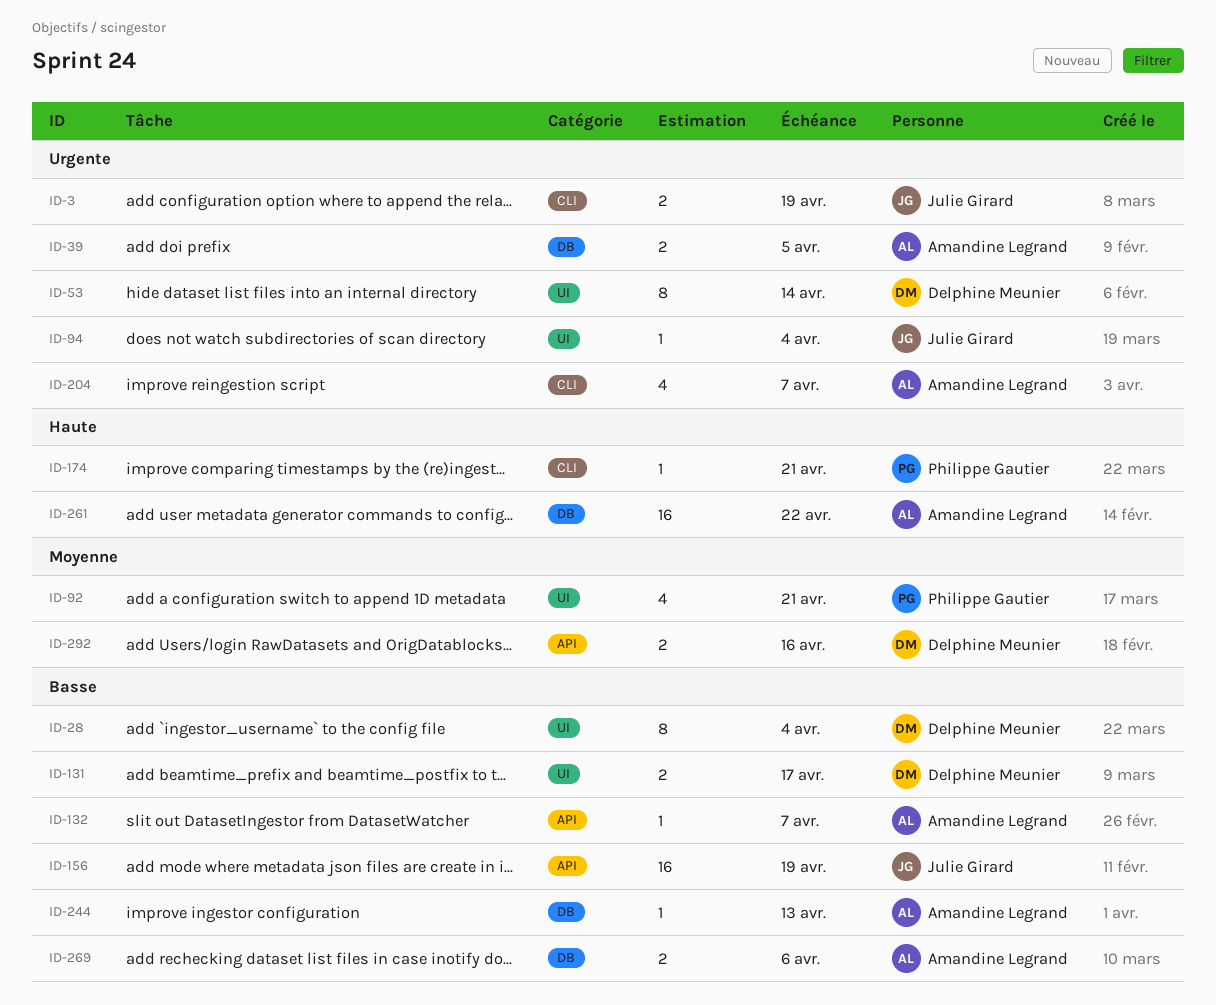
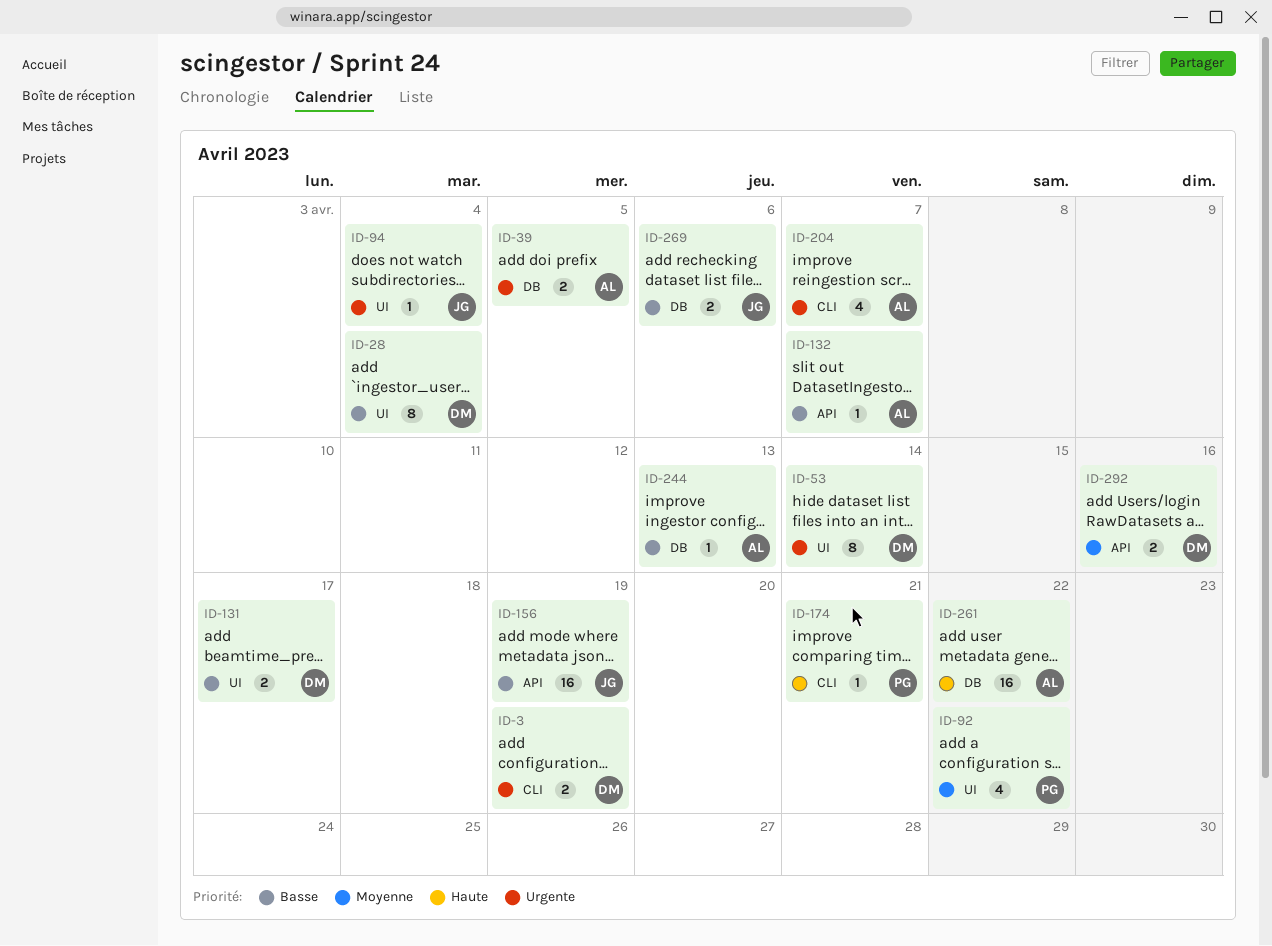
ID-3, owner: Julie Girard -> Delphine Meunier
ID-92, due: Apr 21 -> Apr 22
ID-269, owner: Amandine Legrand -> Julie Girard

